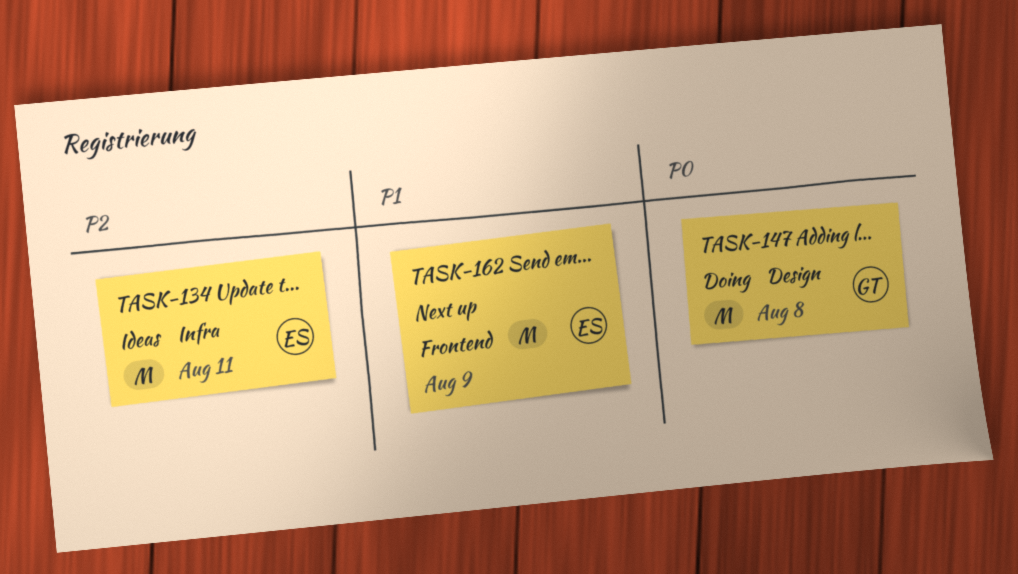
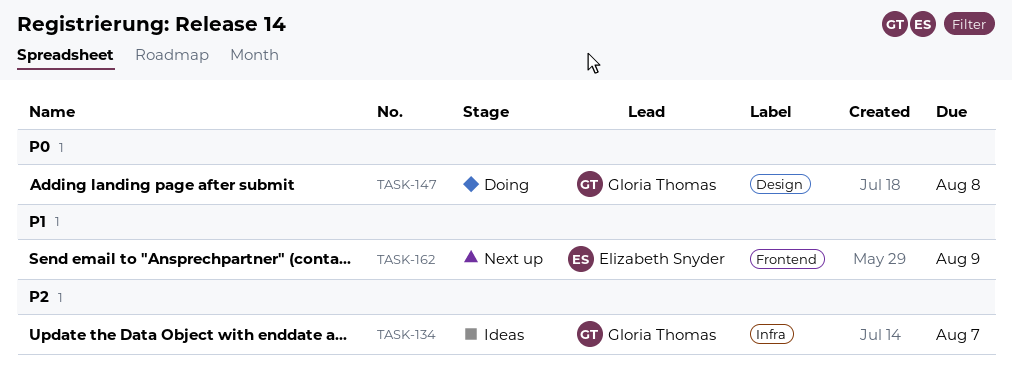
TASK-134, owner: Elizabeth Snyder -> Gloria Thomas
TASK-134, due: Aug 11 -> Aug 7

